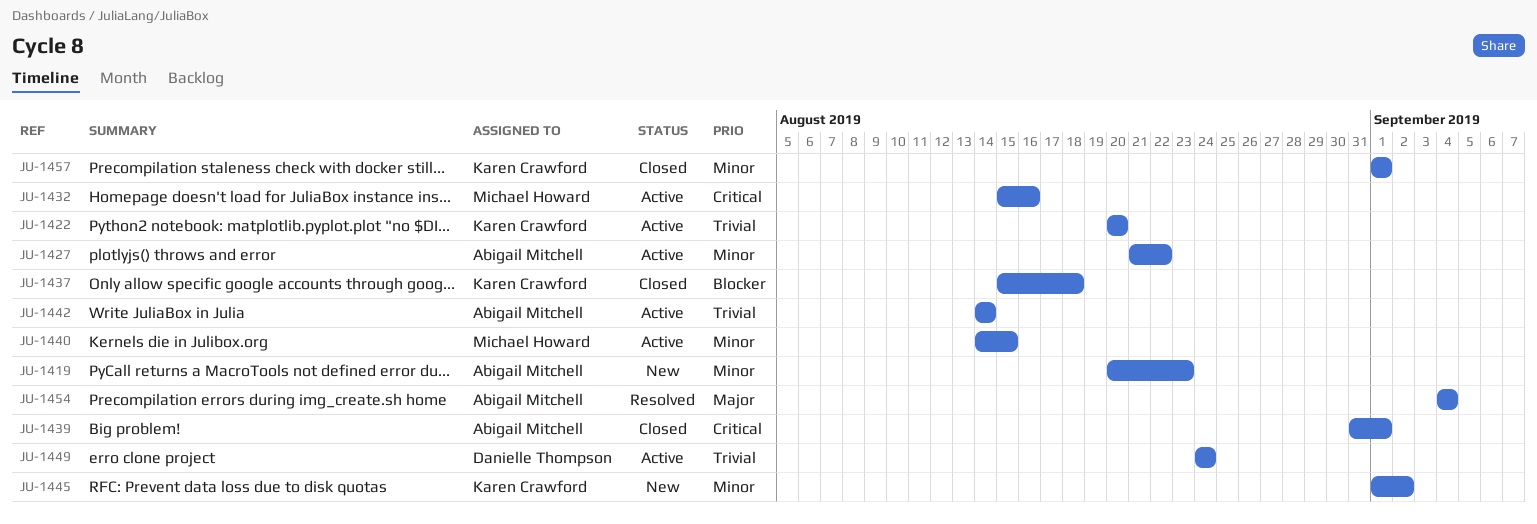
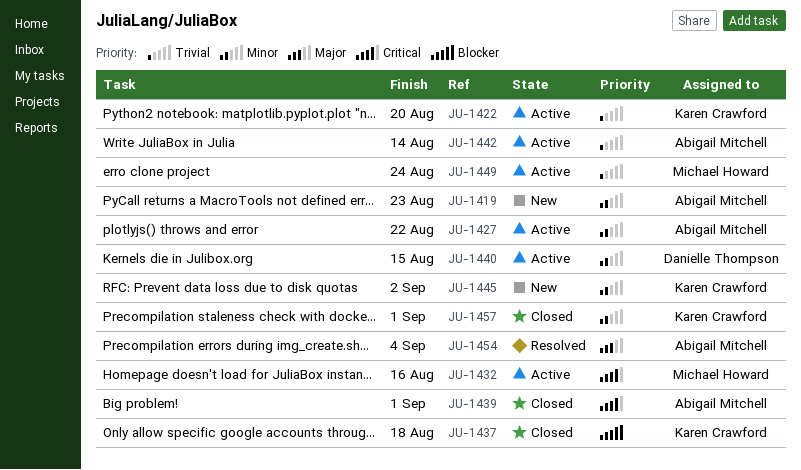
JU-1440, owner: Michael Howard -> Danielle Thompson
JU-1449, owner: Danielle Thompson -> Michael Howard

